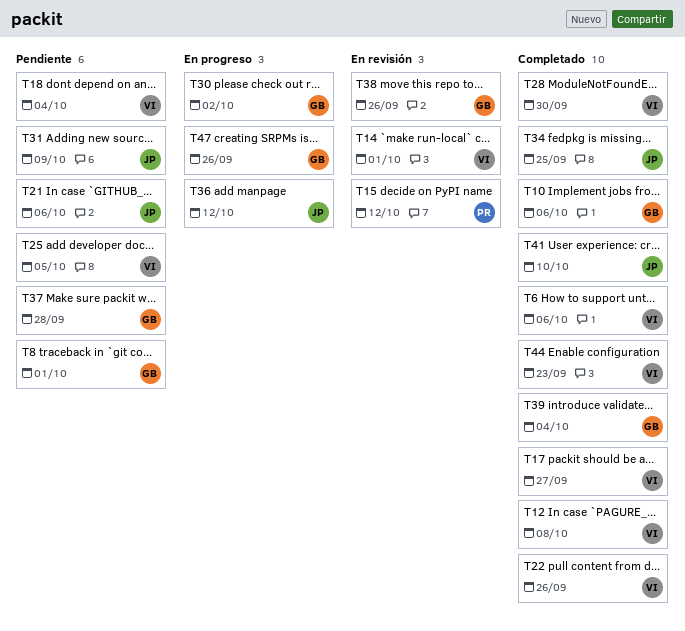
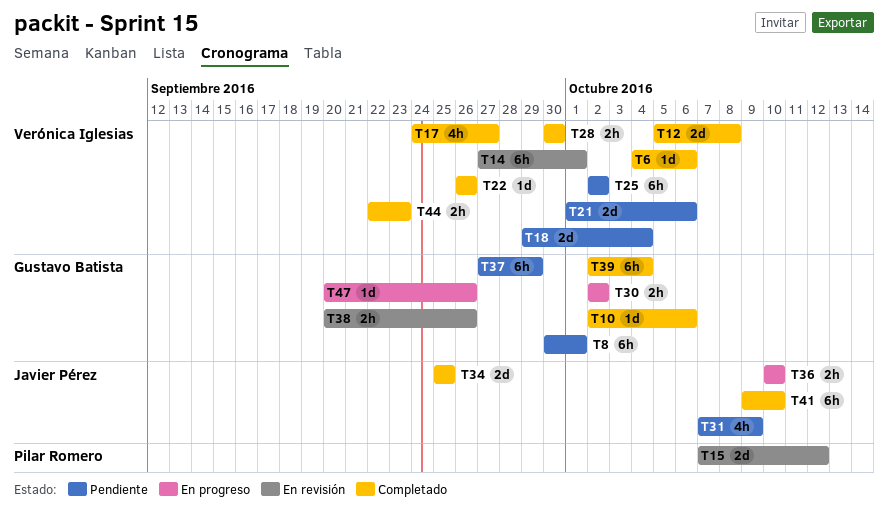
T21, owner: Javier Pérez -> Verónica Iglesias
T25, due: Oct 5 -> Oct 2
T36, due: Oct 12 -> Oct 10
T37, due: Sep 28 -> Sep 29

